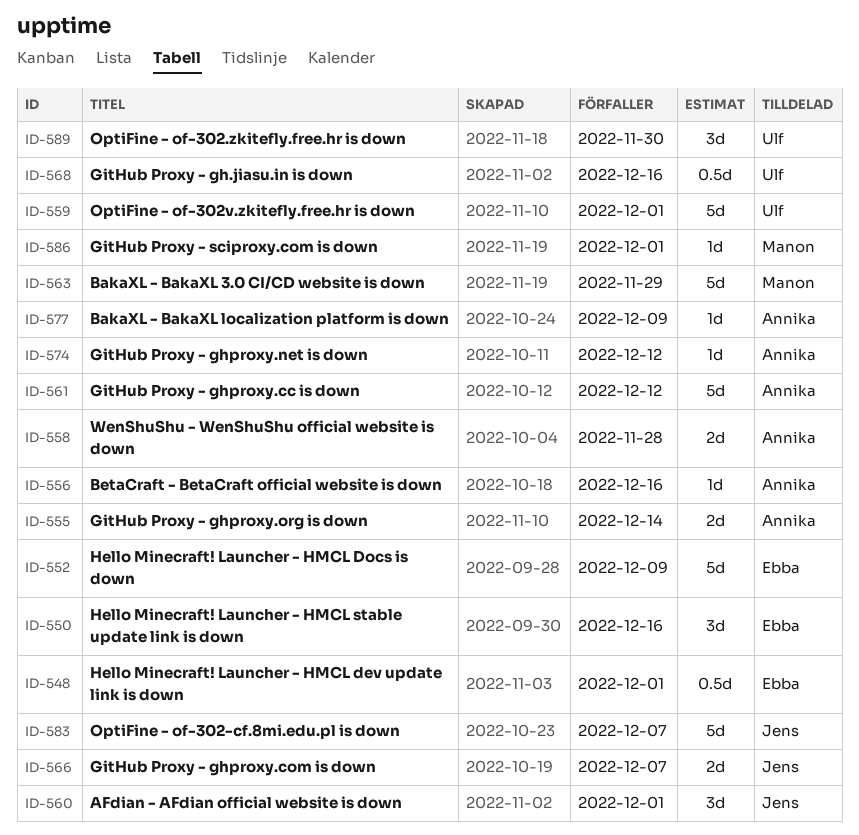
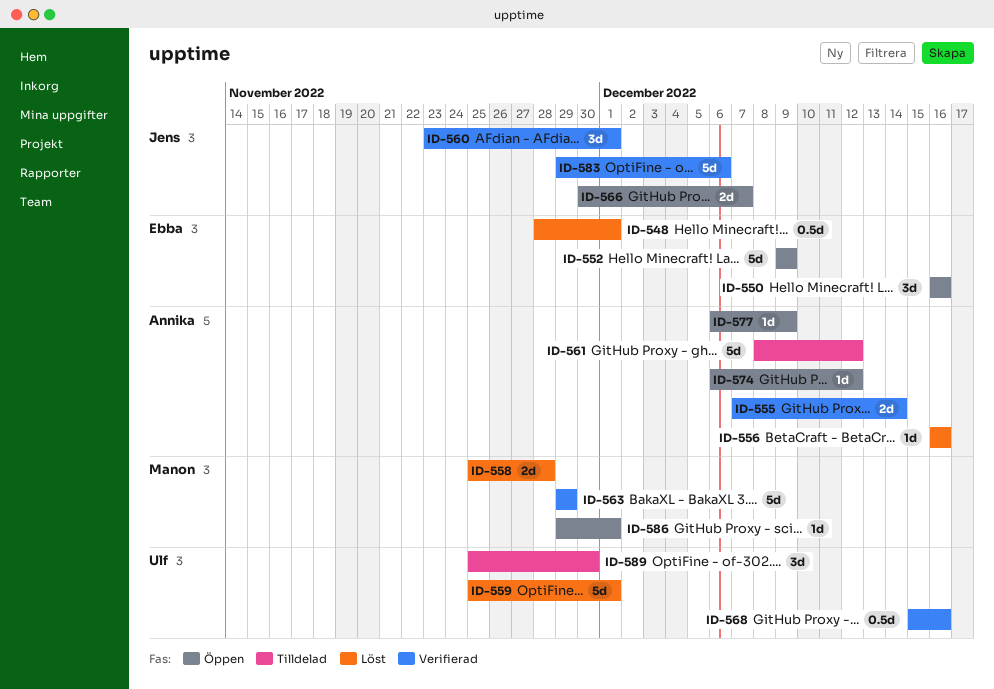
ID-558, owner: Annika -> Manon
ID-583, due: Dec 7 -> Dec 6

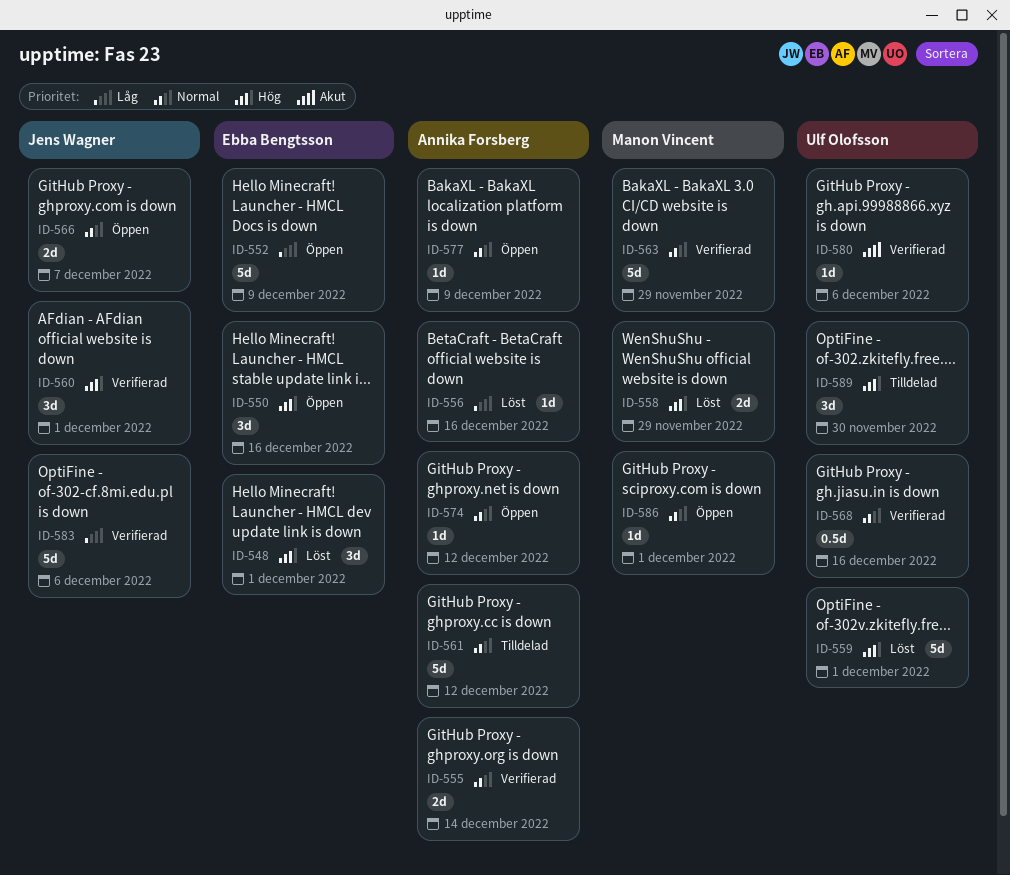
ID-548, estimate: 0.5d -> 3d
ID-558, due: Nov 28 -> Nov 29
ID-580: none -> present

